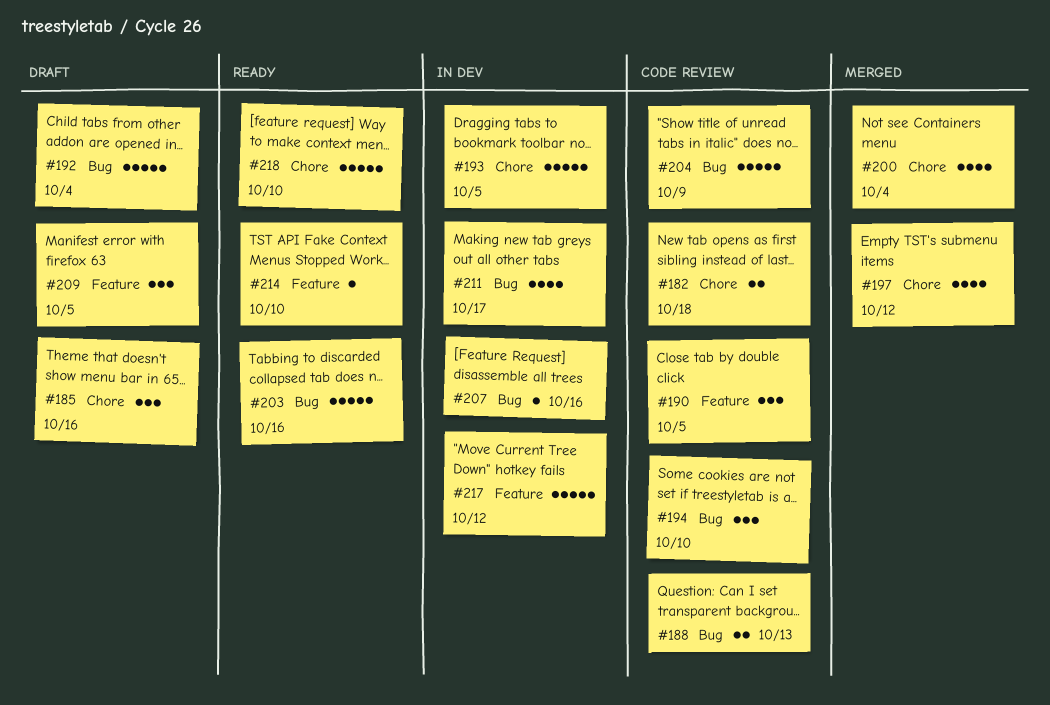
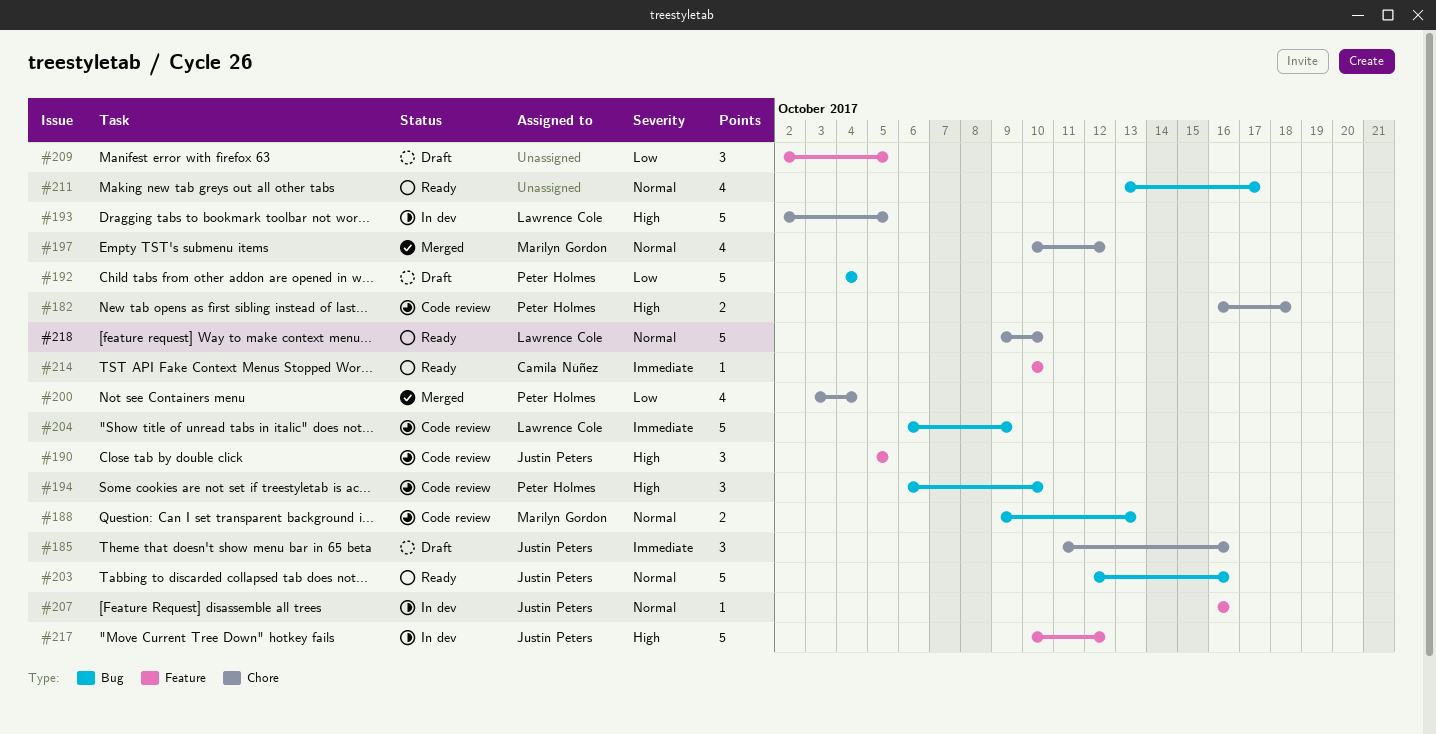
#207, label: Bug -> Feature
#211, status: In dev -> Ready

